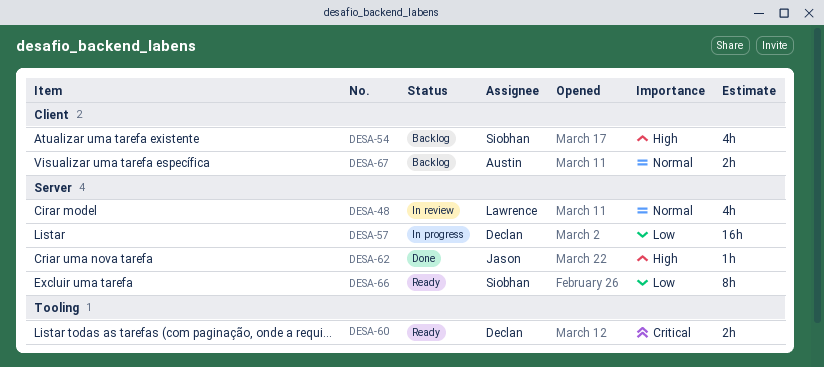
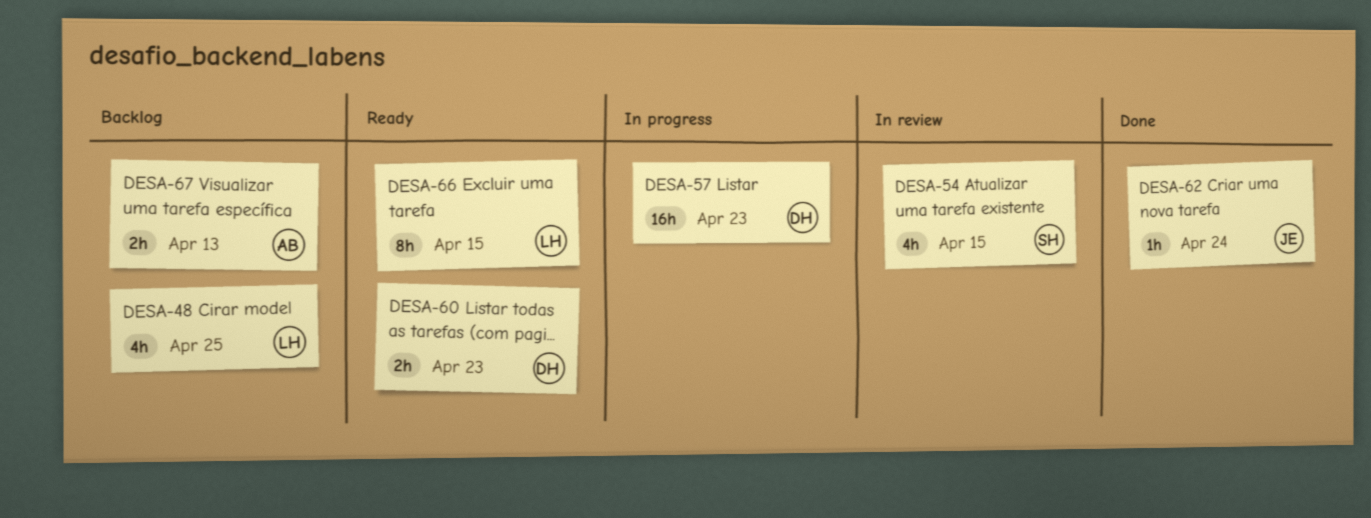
DESA-48, status: In review -> Backlog
DESA-54, status: Backlog -> In review
DESA-66, owner: Siobhan -> Lawrence

